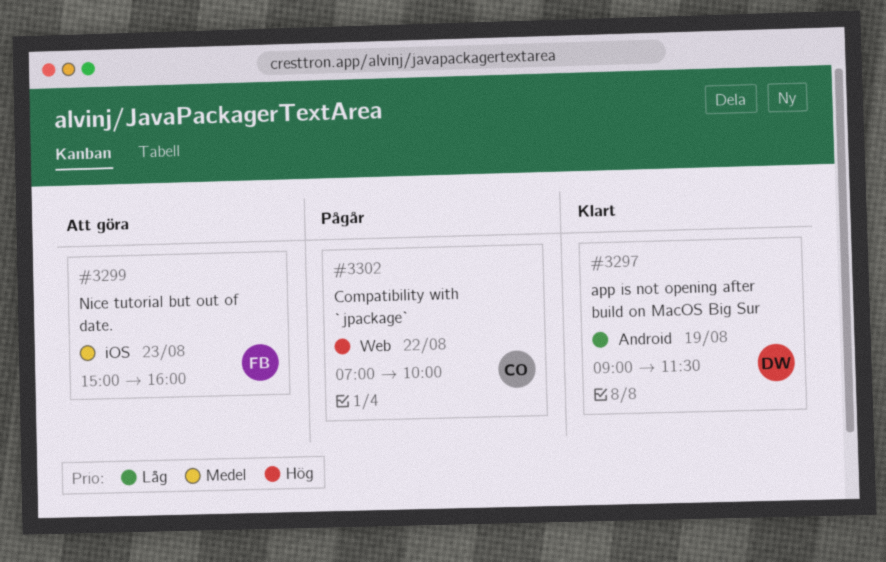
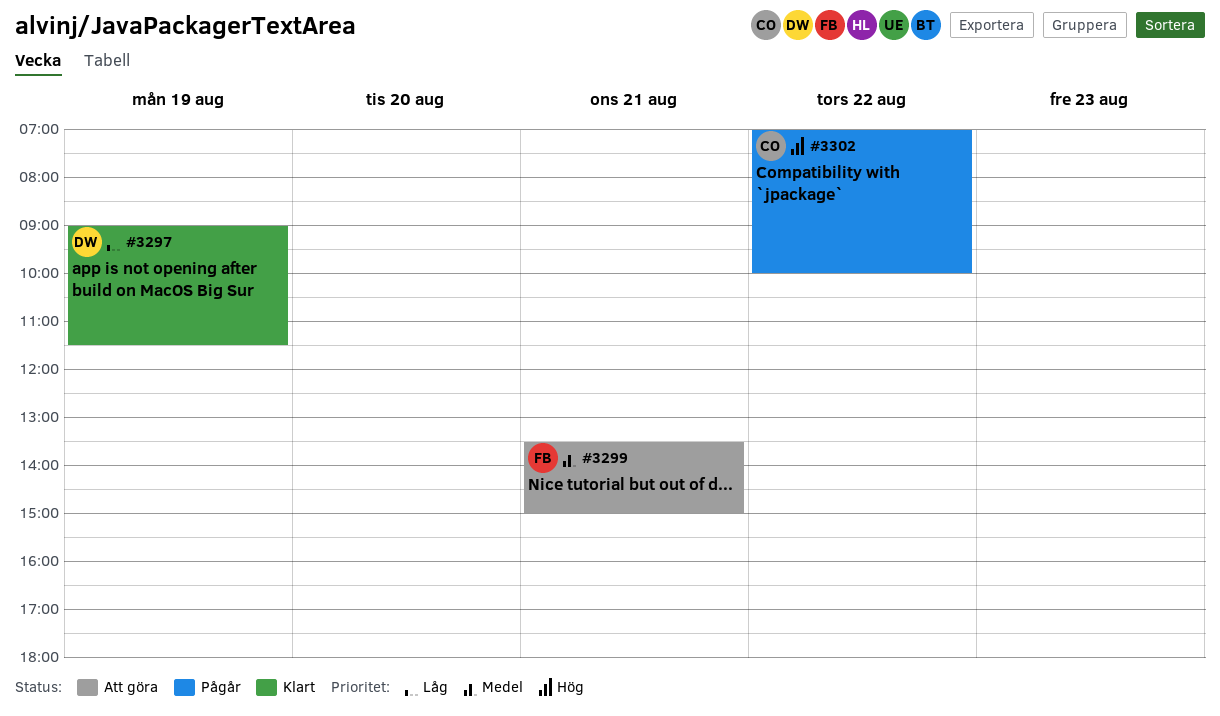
#3299, day: Aug 23 -> Aug 21
#3299, begins: 15:00 -> 13:30
#3299, ends: 16:00 -> 15:00

